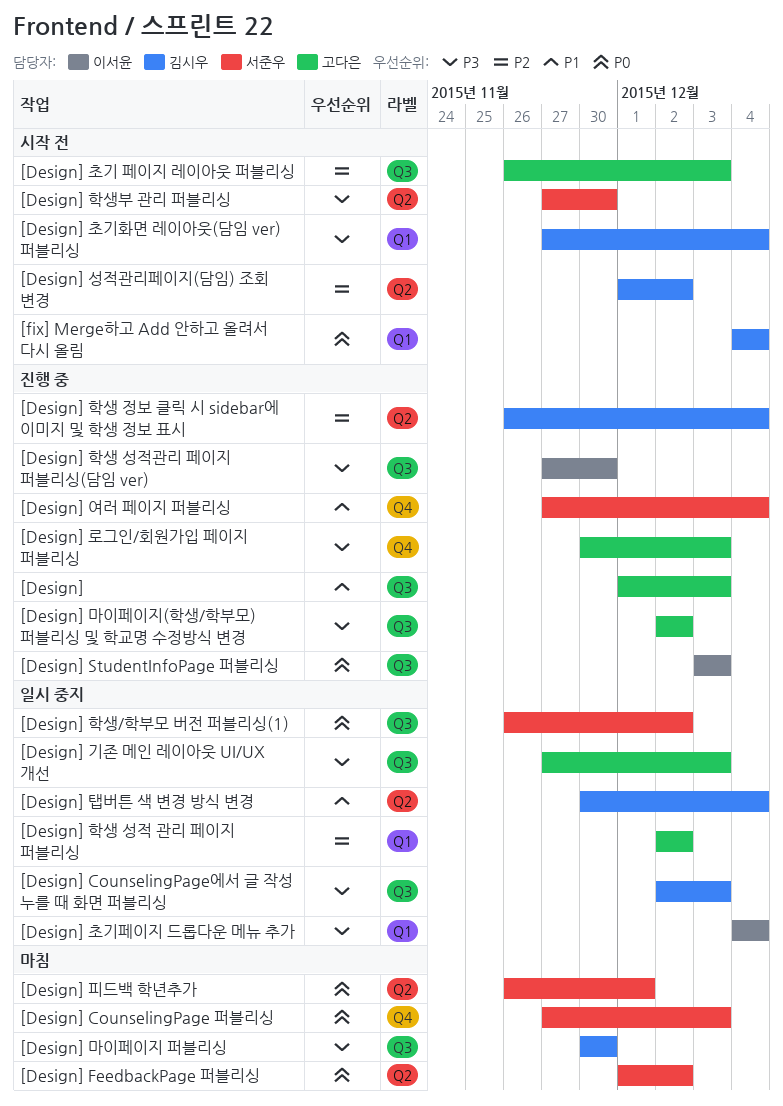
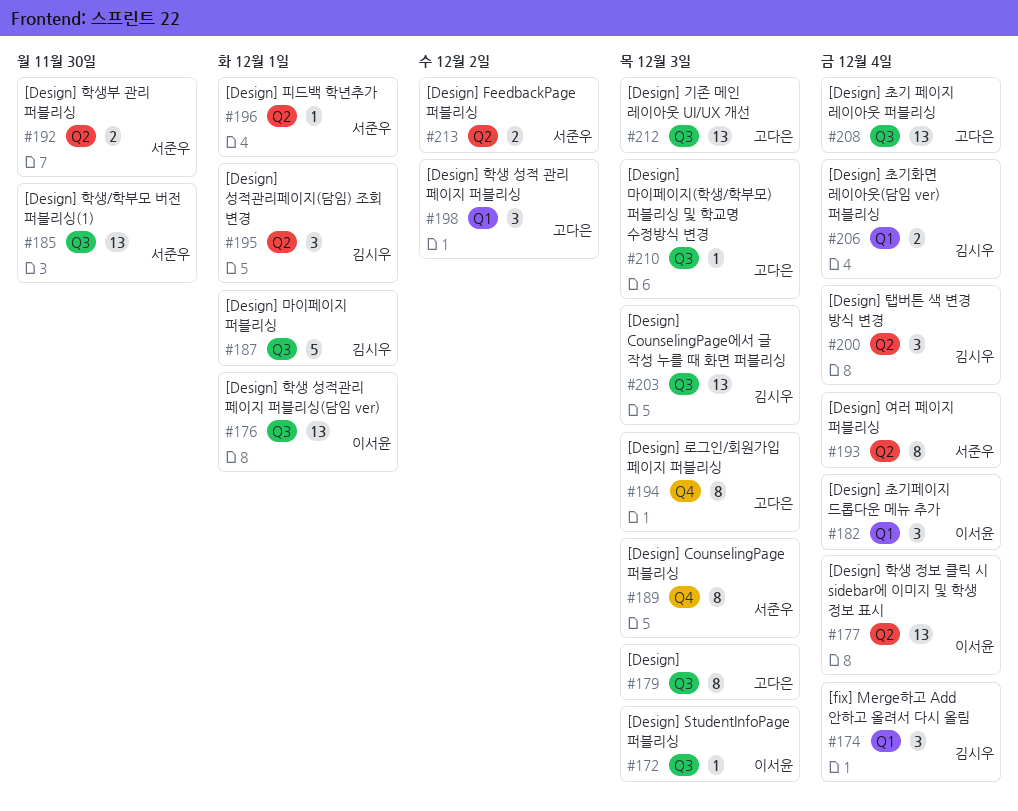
[Design] 마이페이지 퍼블리싱, due: Nov 30 -> Dec 1
[Design] 마이페이지(학생/학부모) 퍼블리싱 및 학교명 수정방식 변경, due: Dec 2 -> Dec 3
[Design] 성적관리페이지(담임) 조회 변경, due: Dec 2 -> Dec 1
[Design] 여러 페이지 퍼블리싱, label: Q4 -> Q2
[Design] 초기 페이지 레이아웃 퍼블리싱, due: Dec 3 -> Dec 4
[Design] 학생 성적관리 페이지 퍼블리싱(담임 ver), due: Nov 30 -> Dec 1
[Design] 학생 정보 클릭 시 sidebar에 이미지 및 학생 정보 표시, owner: 김시우 -> 이서윤
[Design] 학생/학부모 버전 퍼블리싱(1), due: Dec 2 -> Nov 30

